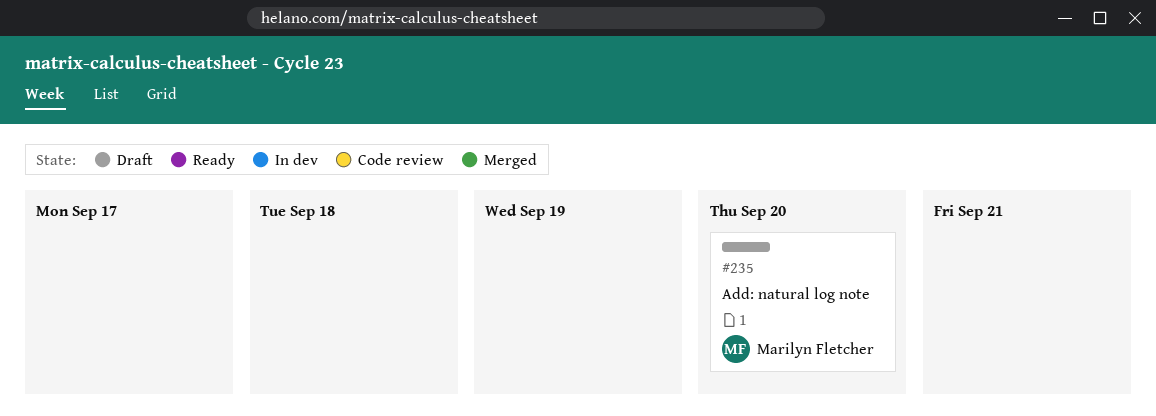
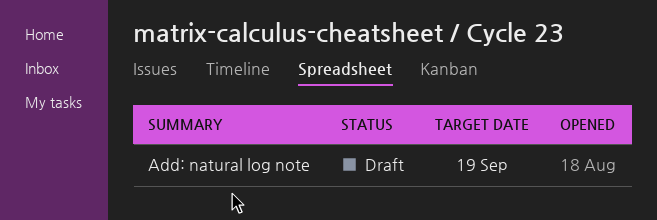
Add: natural log note, due: Sep 20 -> Sep 19

